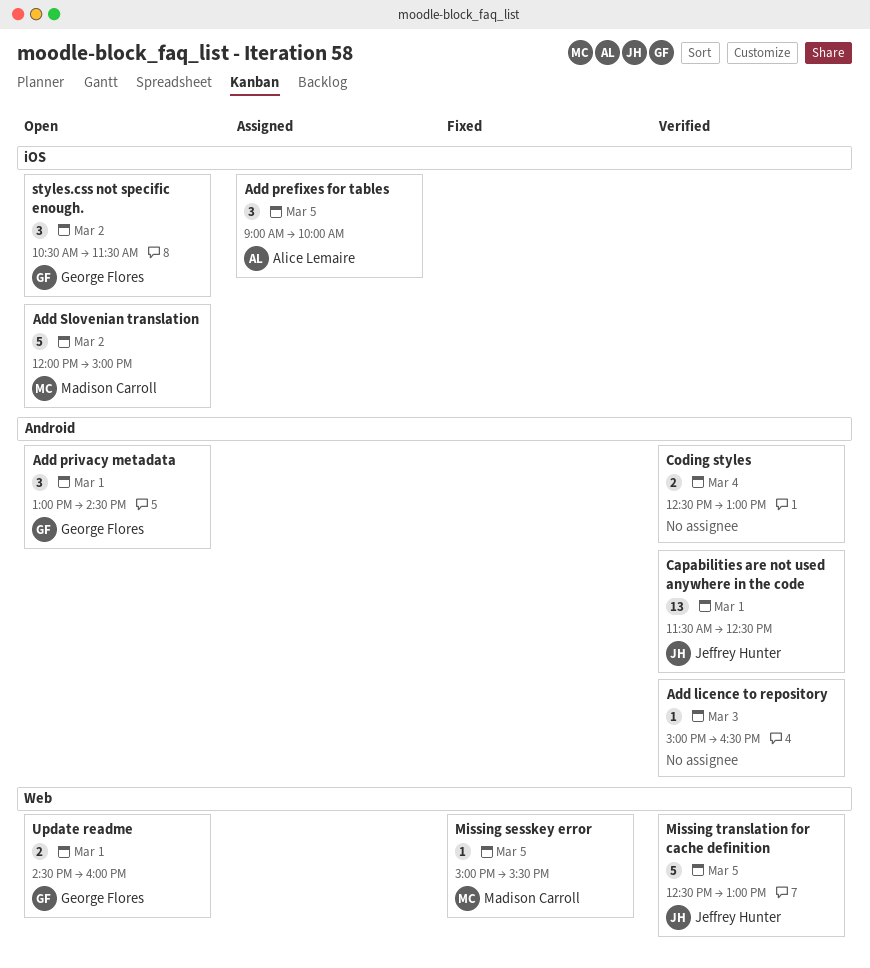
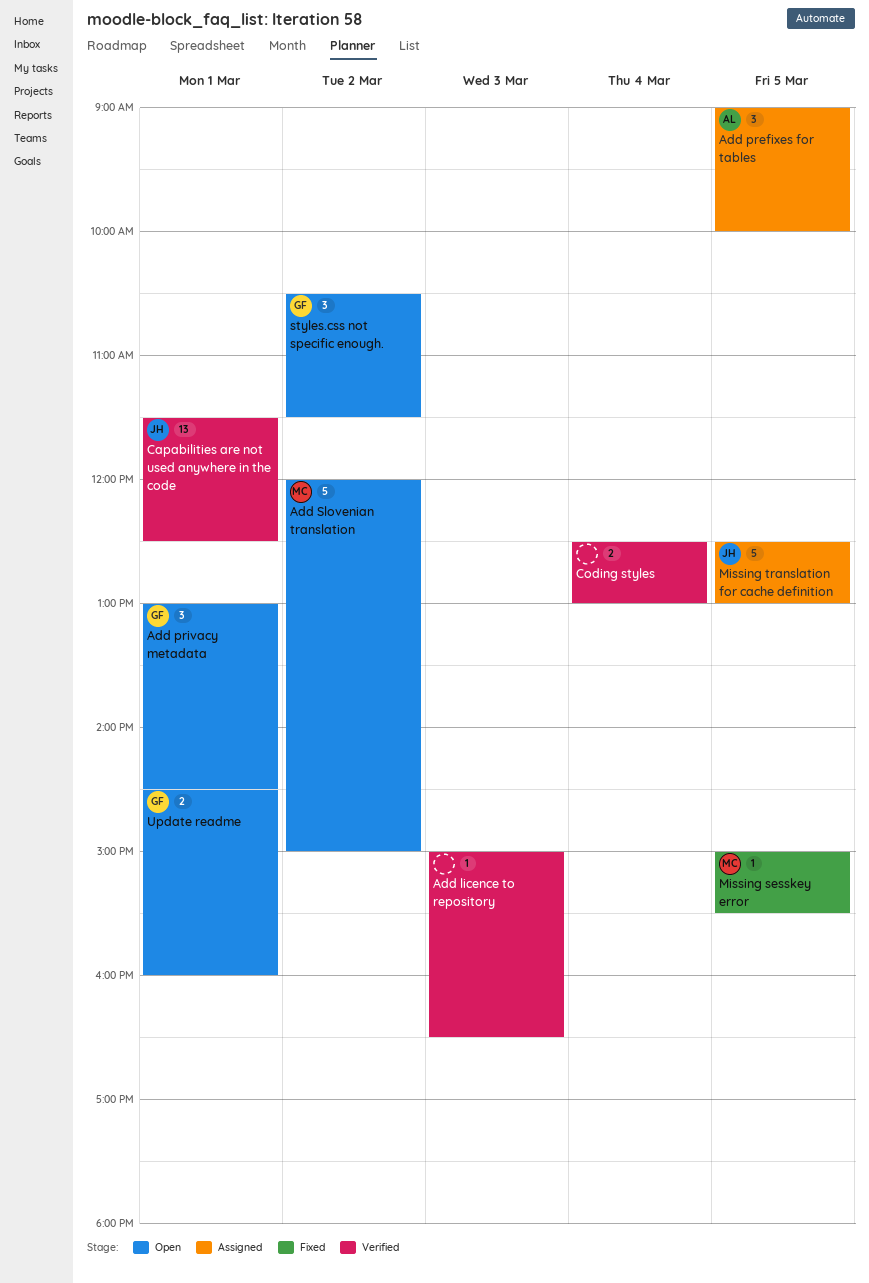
Missing translation for cache definition, status: Verified -> Assigned

